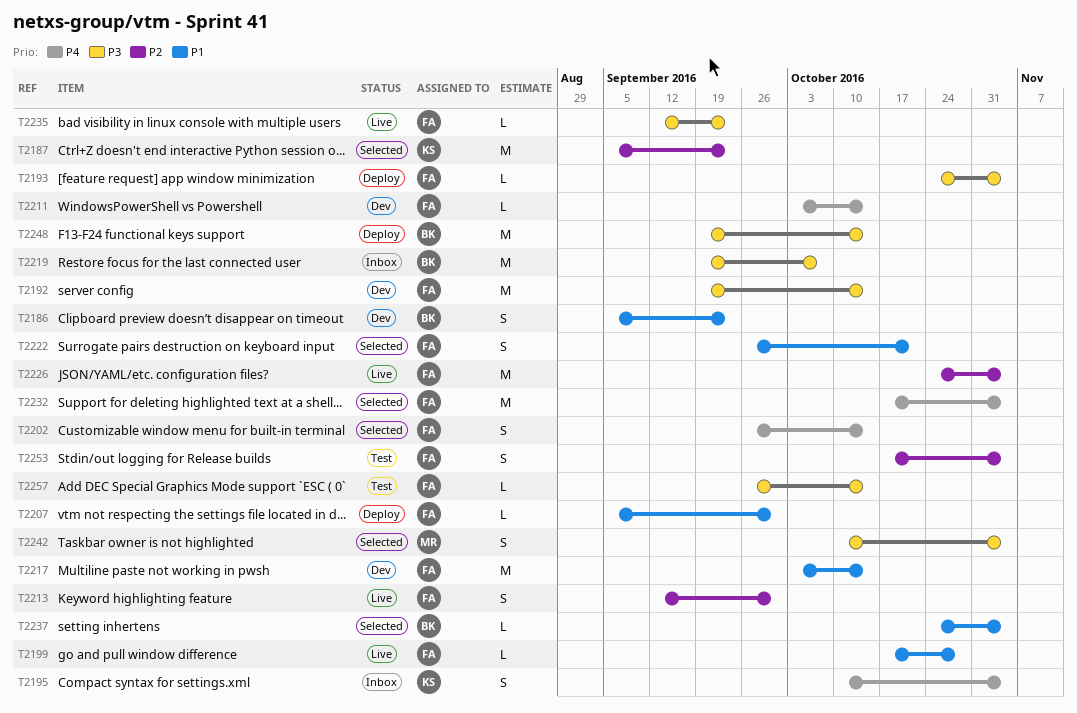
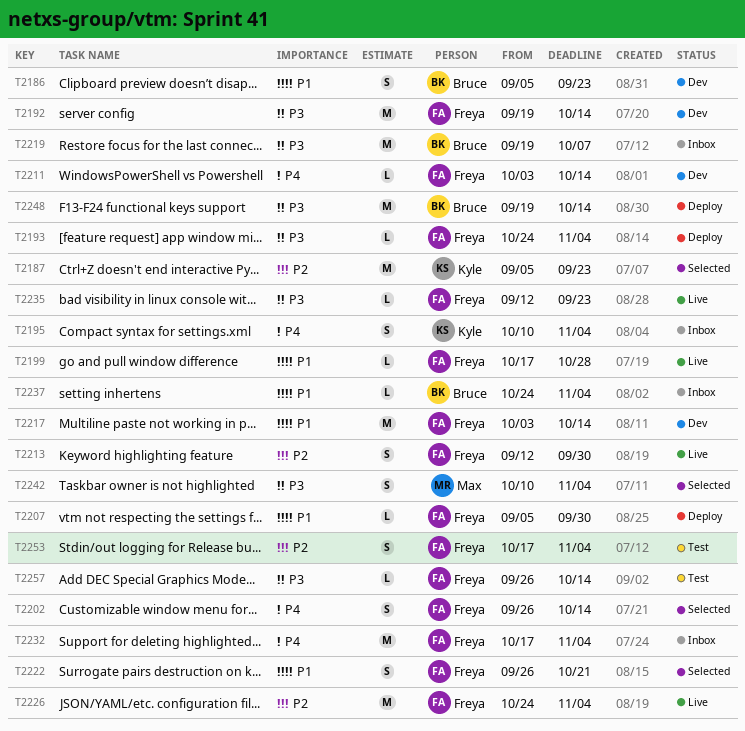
T2232, status: Selected -> Inbox
T2237, status: Selected -> Inbox

